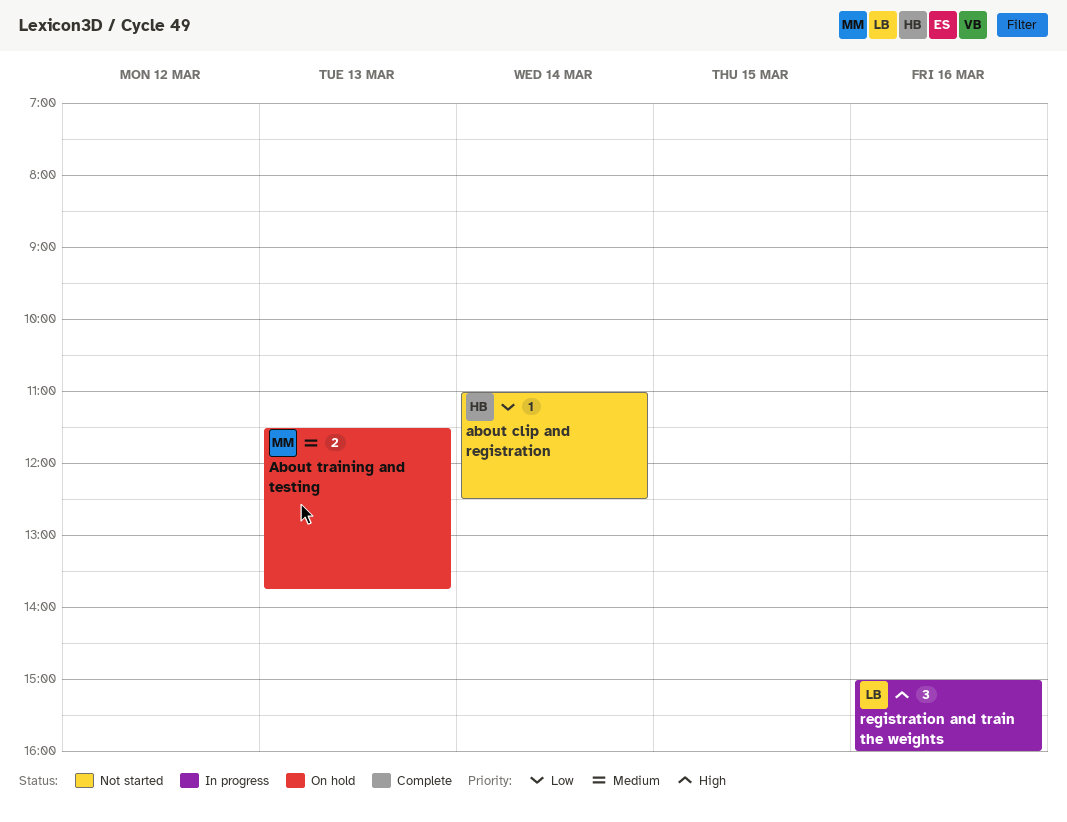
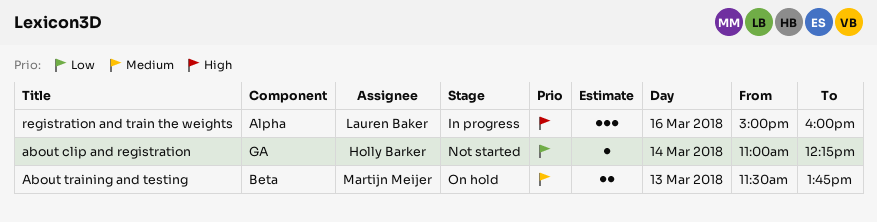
about clip and registration, ends: 12:30 -> 12:15

